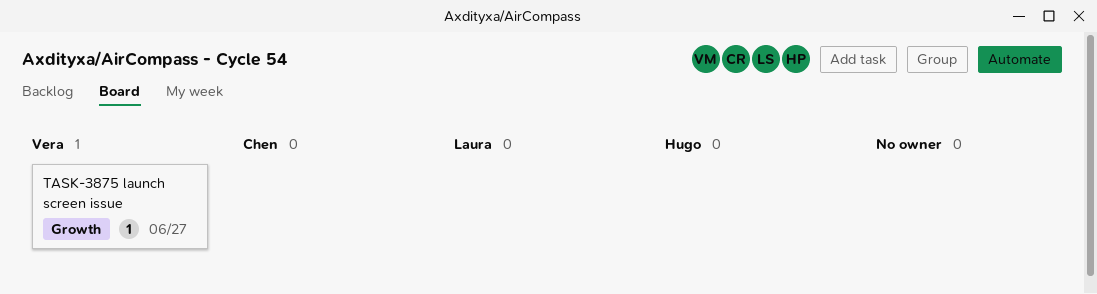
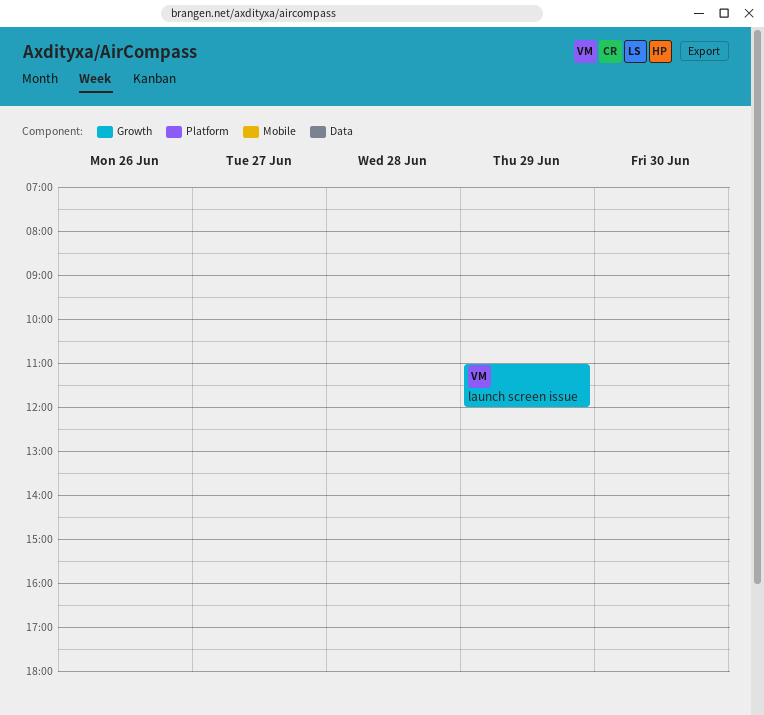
launch screen issue, day: Jun 27 -> Jun 29

